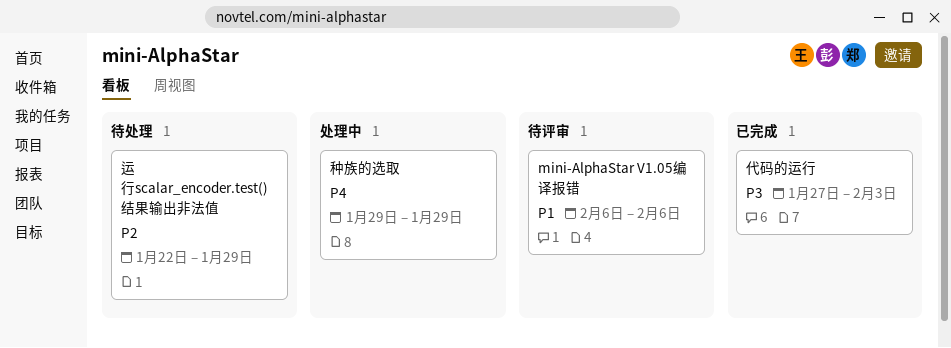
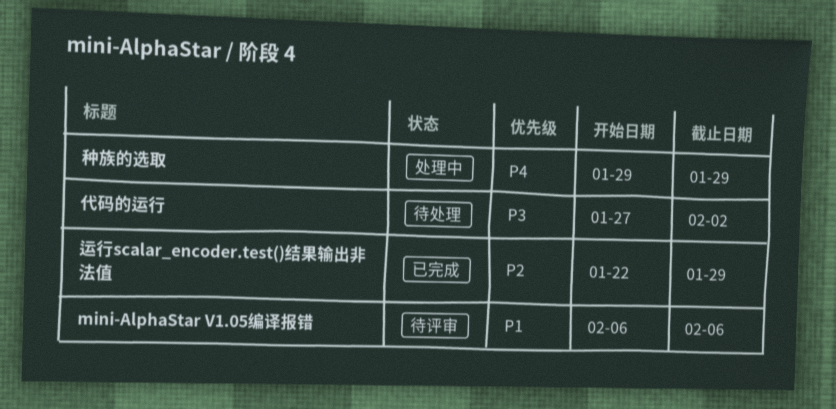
代码的运行, status: 已完成 -> 待处理
代码的运行, due: Feb 3 -> Feb 2
运行scalar_encoder.test()结果输出非法值, status: 待处理 -> 已完成

